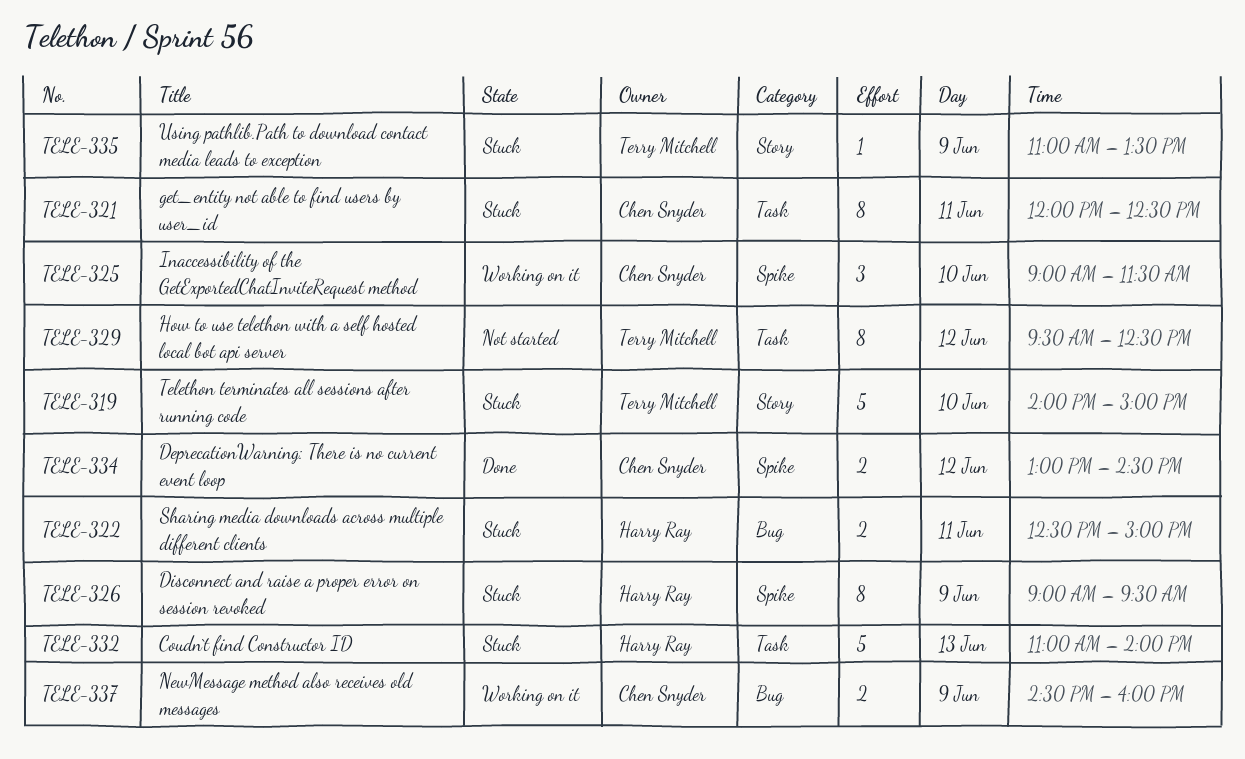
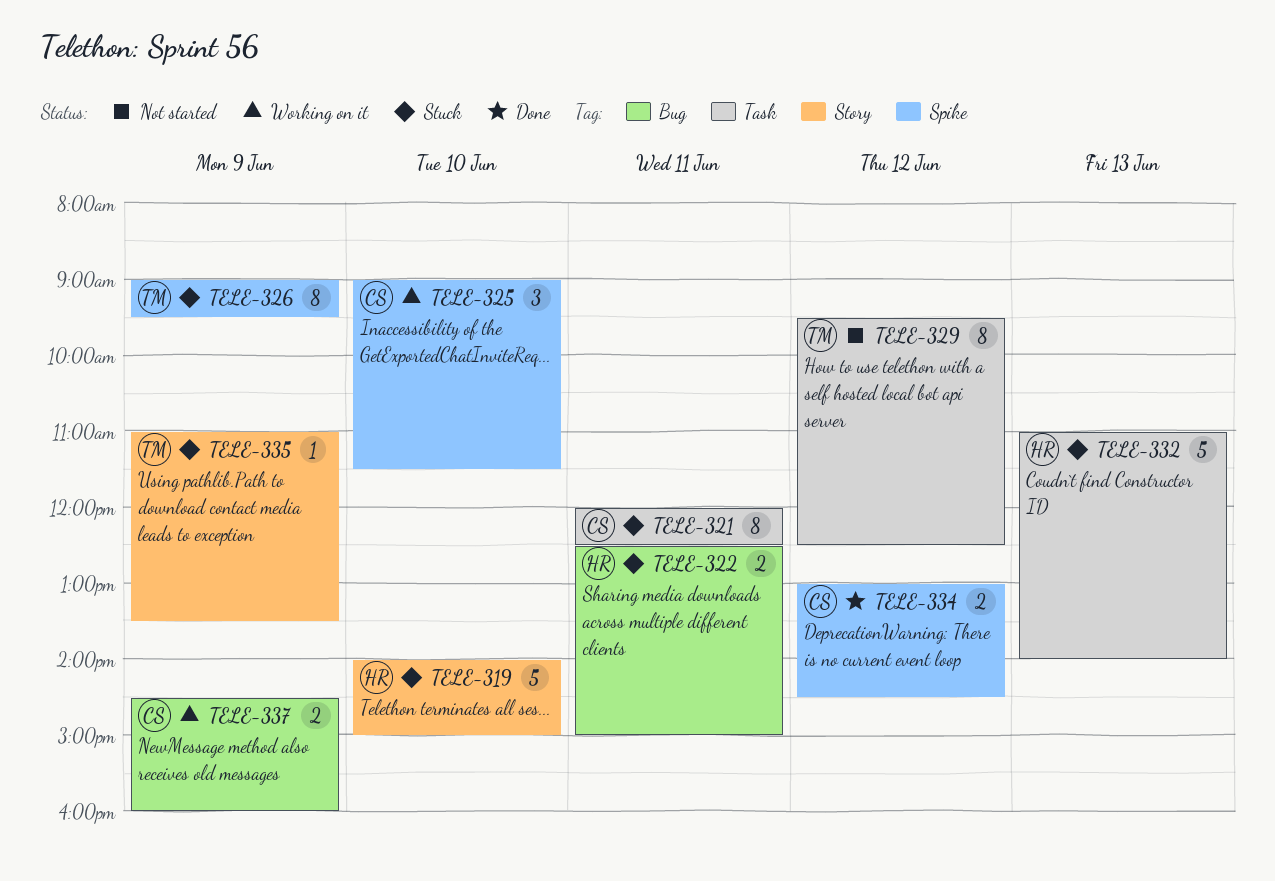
TELE-319, owner: Terry Mitchell -> Harry Ray
TELE-326, owner: Harry Ray -> Terry Mitchell

